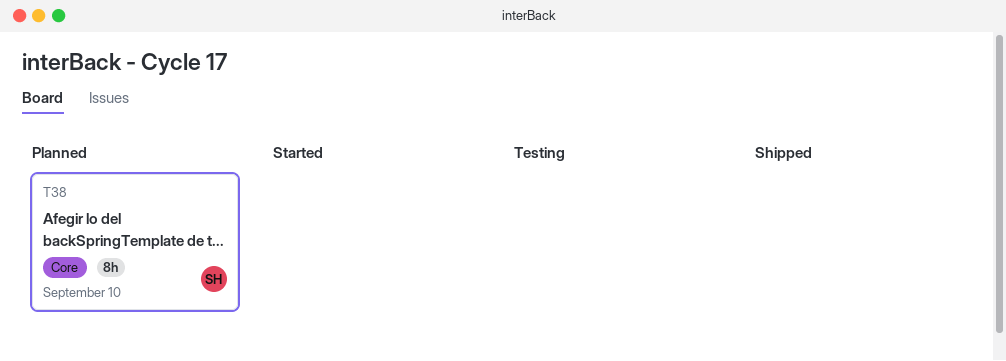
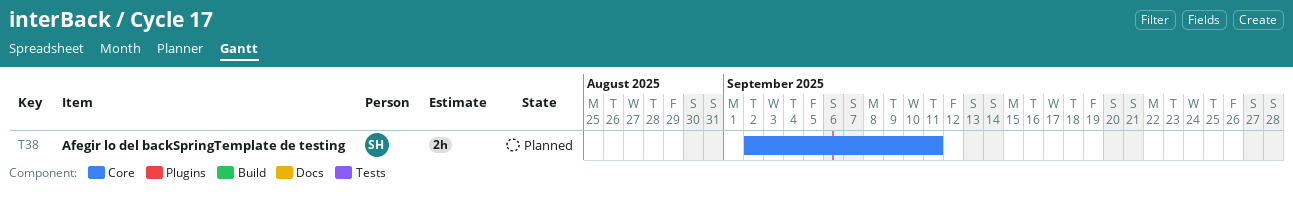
T38, estimate: 8h -> 2h
T38, due: Sep 10 -> Sep 11

